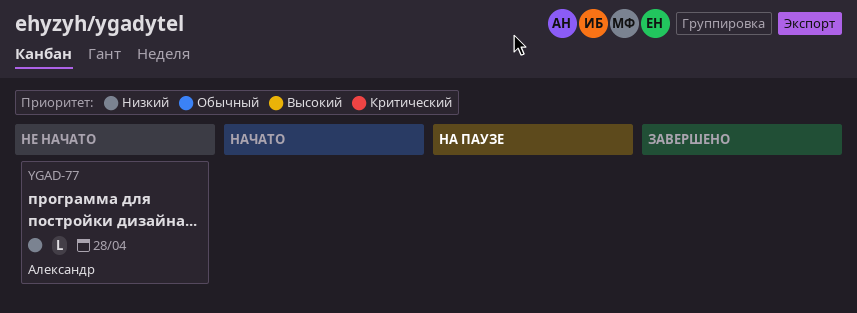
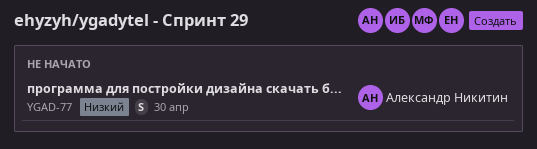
YGAD-77, estimate: L -> S
YGAD-77, due: Apr 28 -> Apr 30

